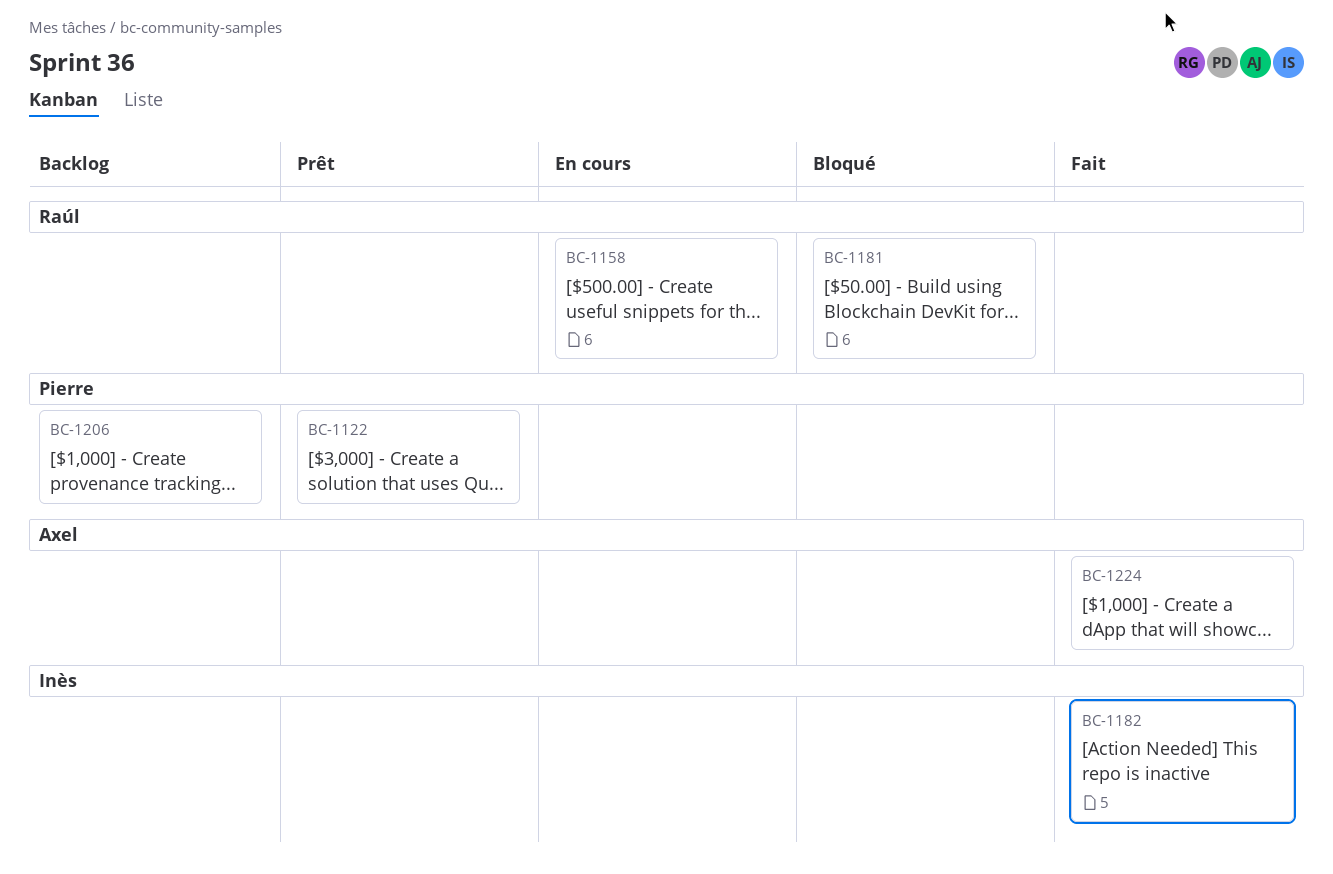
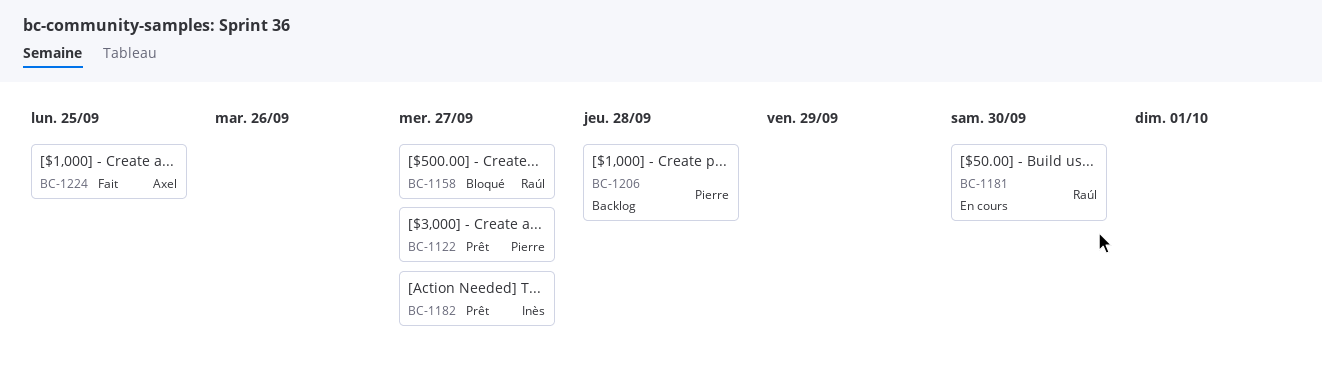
BC-1158, status: En cours -> Bloqué
BC-1181, status: Bloqué -> En cours
BC-1182, status: Fait -> Prêt

